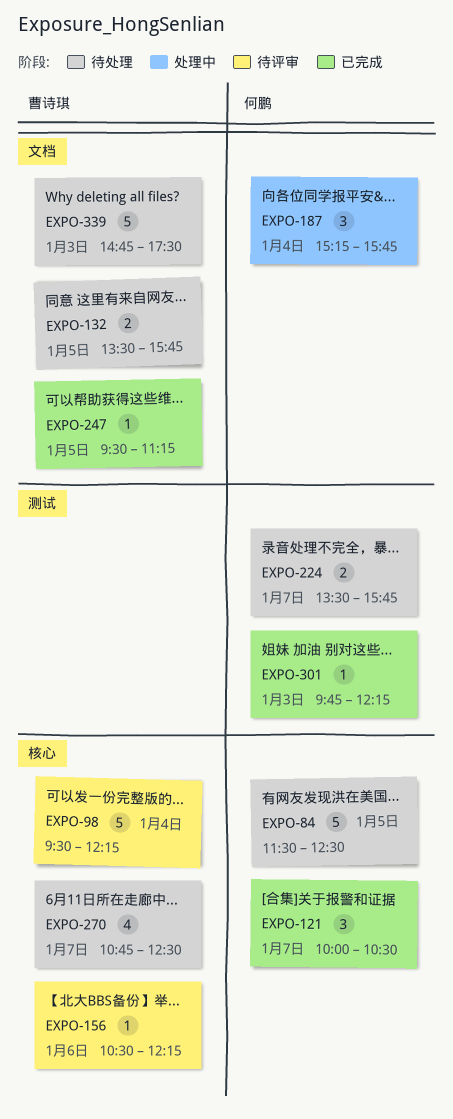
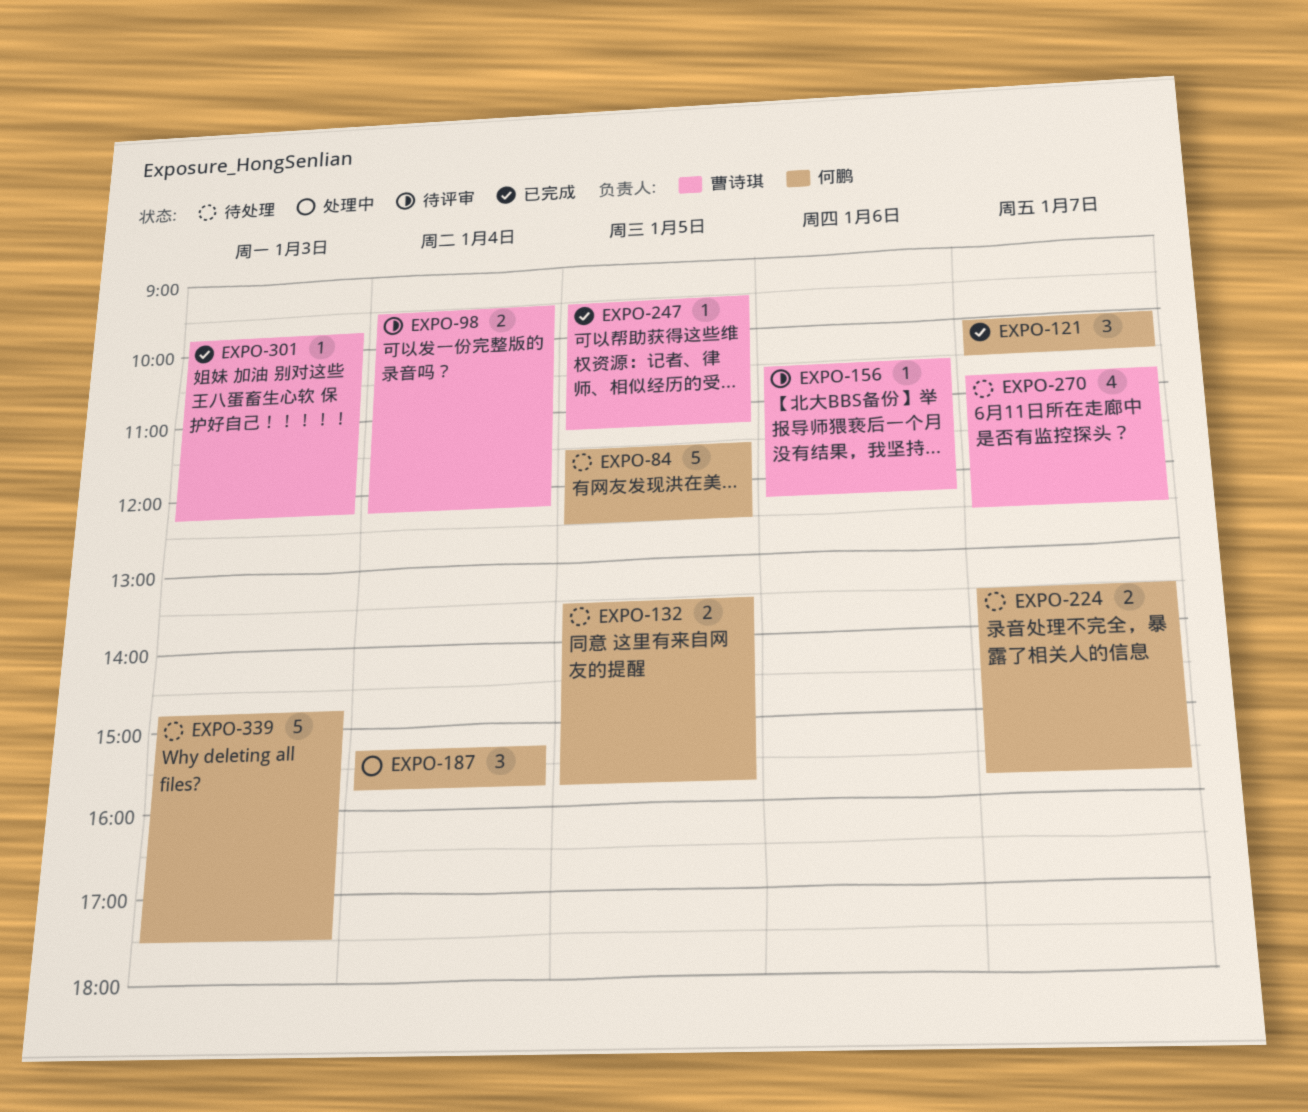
EXPO-98, estimate: 5 -> 2
EXPO-132, owner: 曹诗琪 -> 何鹏
EXPO-301, owner: 何鹏 -> 曹诗琪
EXPO-339, owner: 曹诗琪 -> 何鹏

